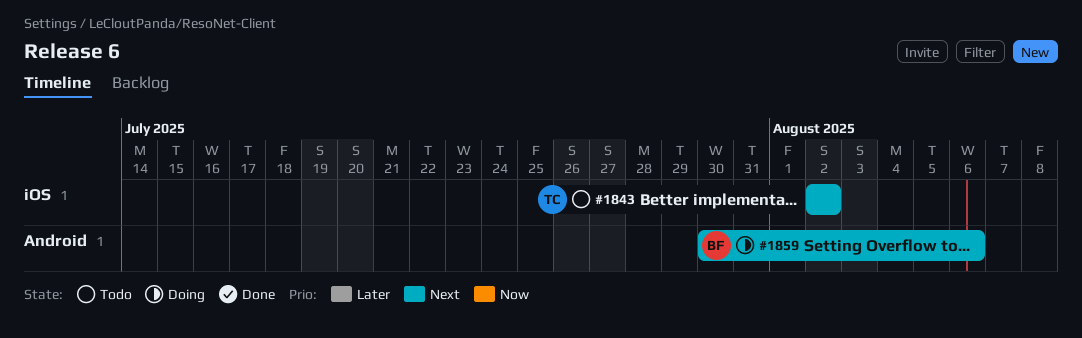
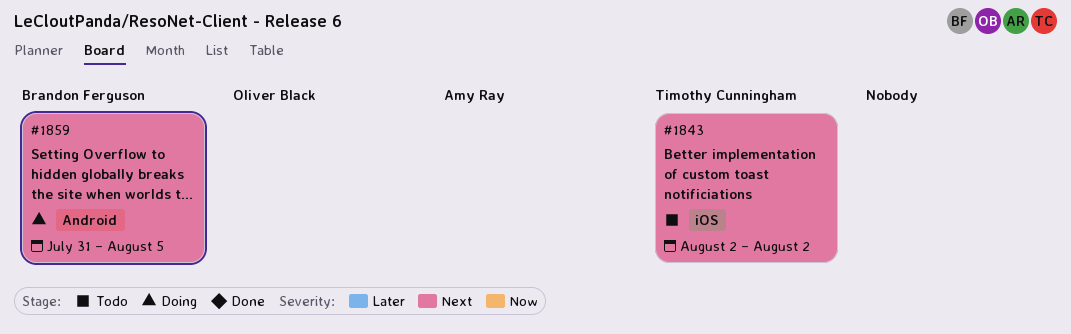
#1859, start: Jul 30 -> Jul 31
#1859, due: Aug 6 -> Aug 5

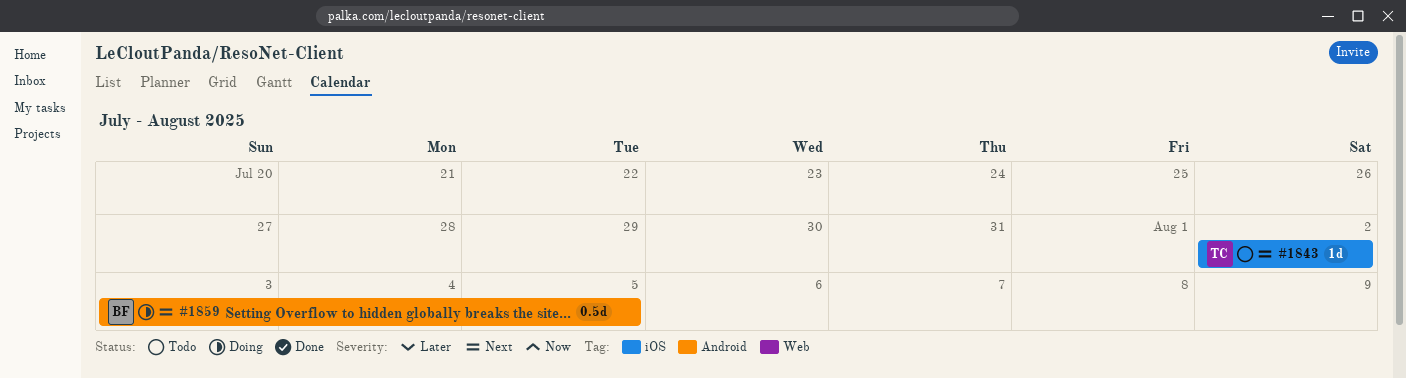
#1859, start: Jul 31 -> Aug 3

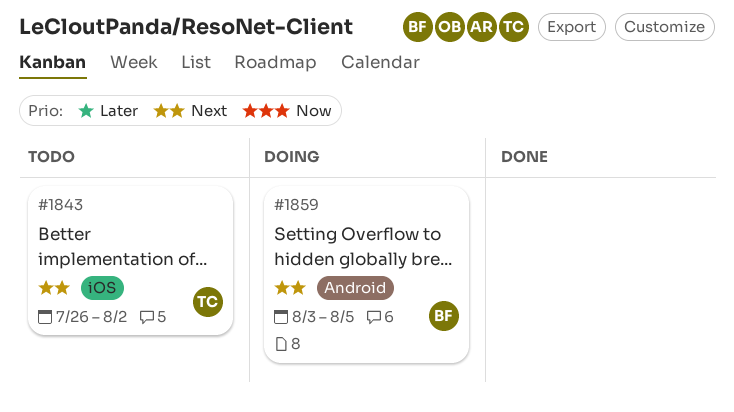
#1843, start: Aug 2 -> Jul 26

